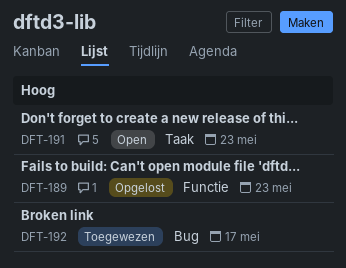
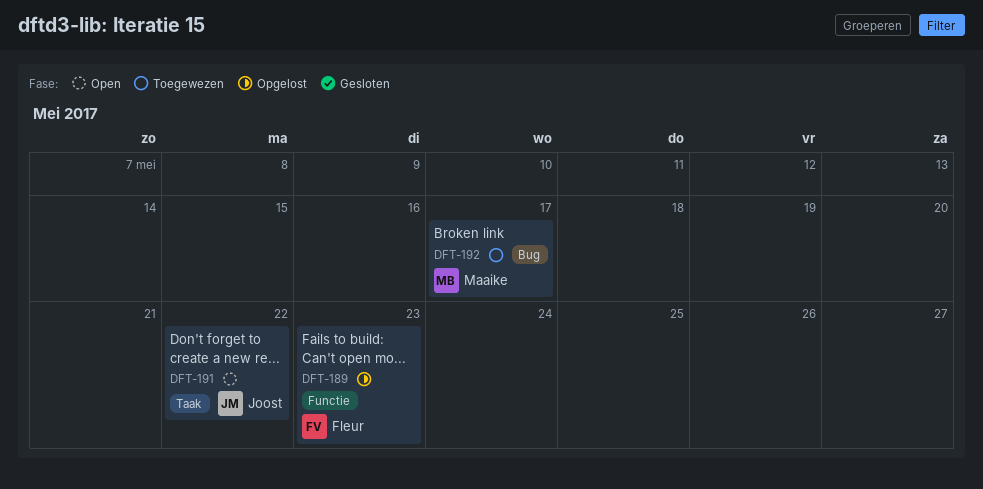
DFT-191, due: May 23 -> May 22

